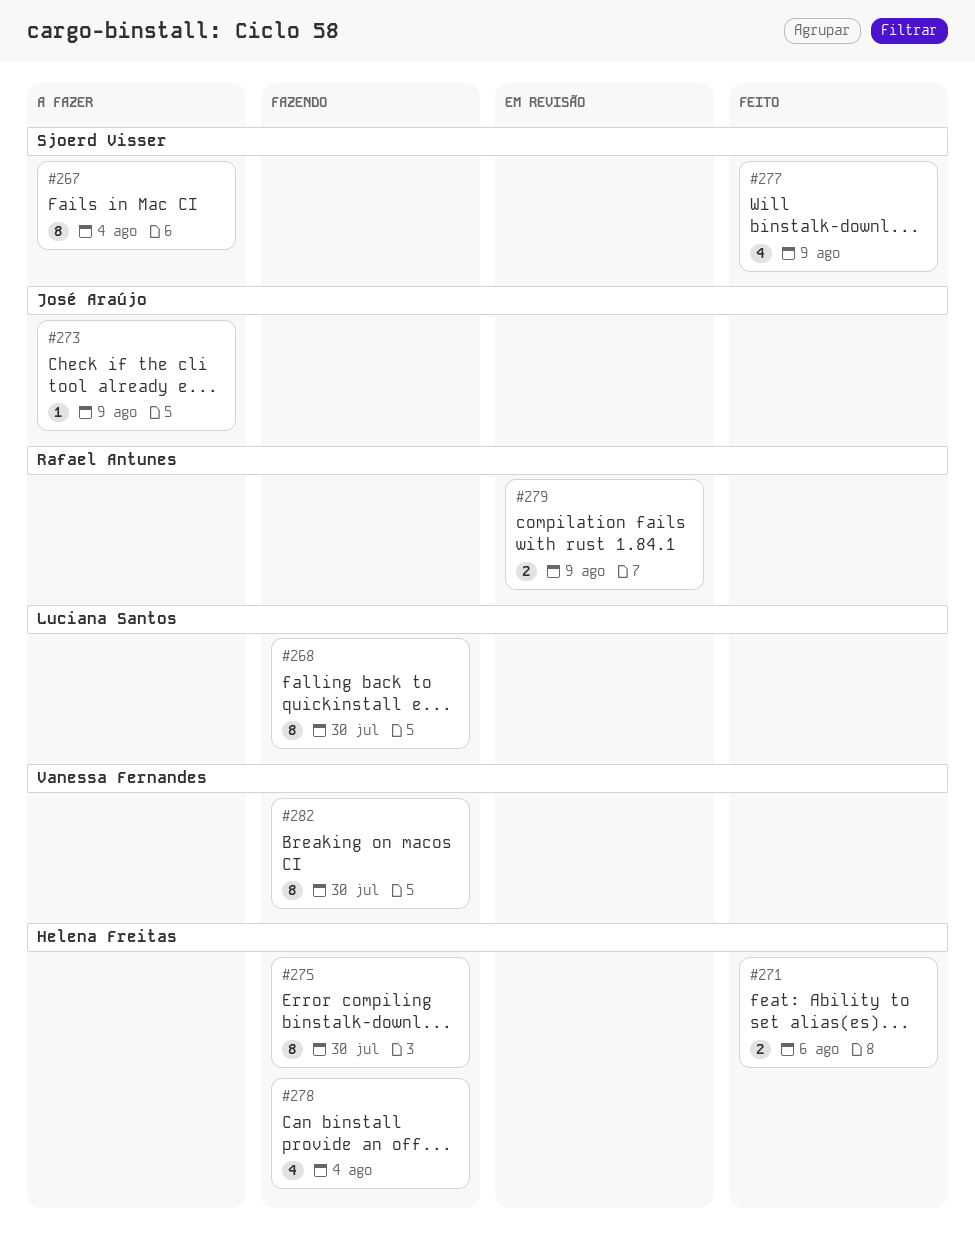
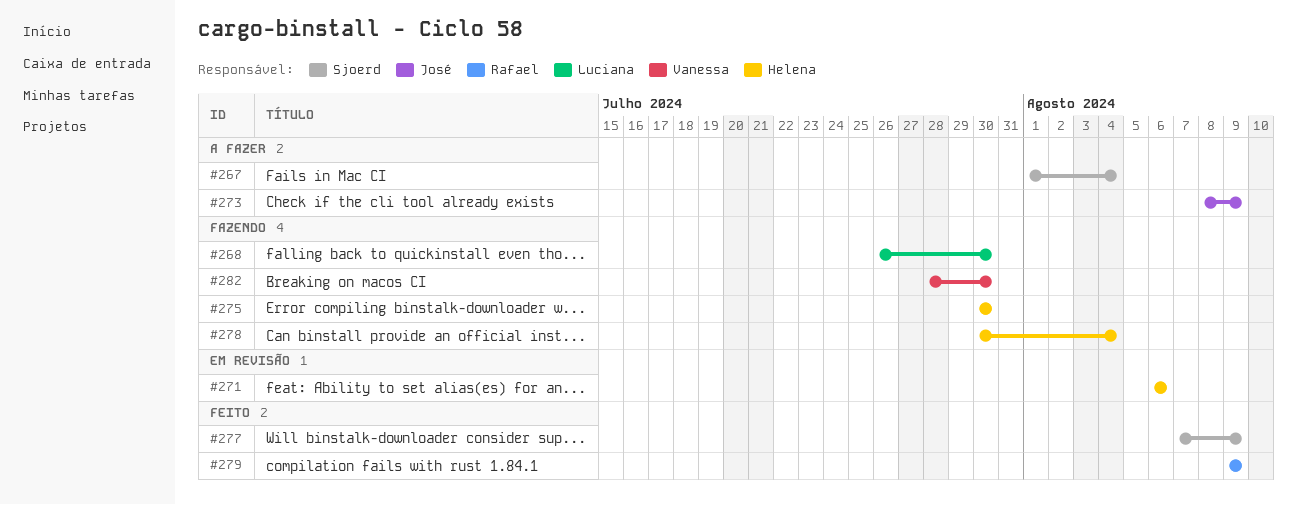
#271, status: Feito -> Em revisão
#279, status: Em revisão -> Feito

